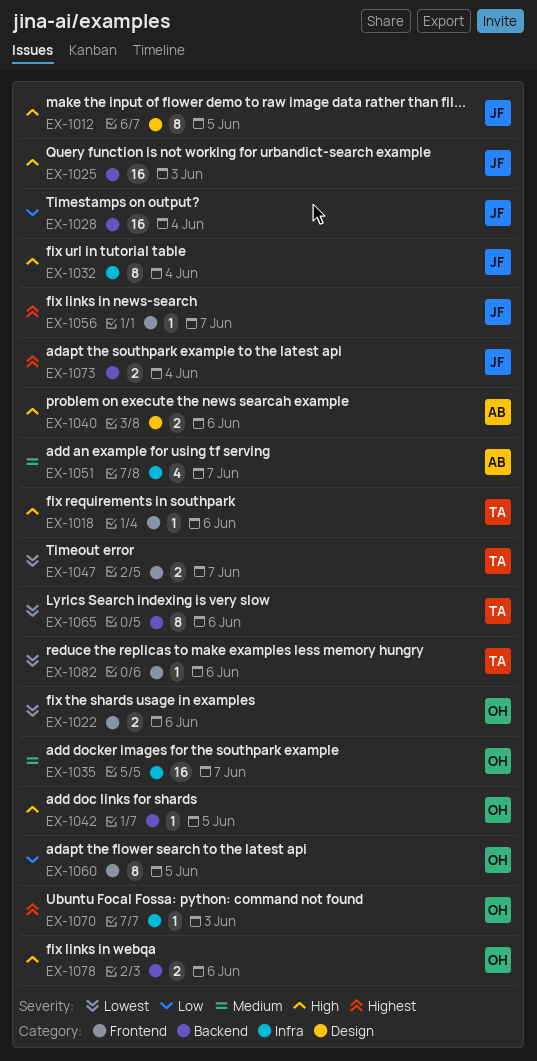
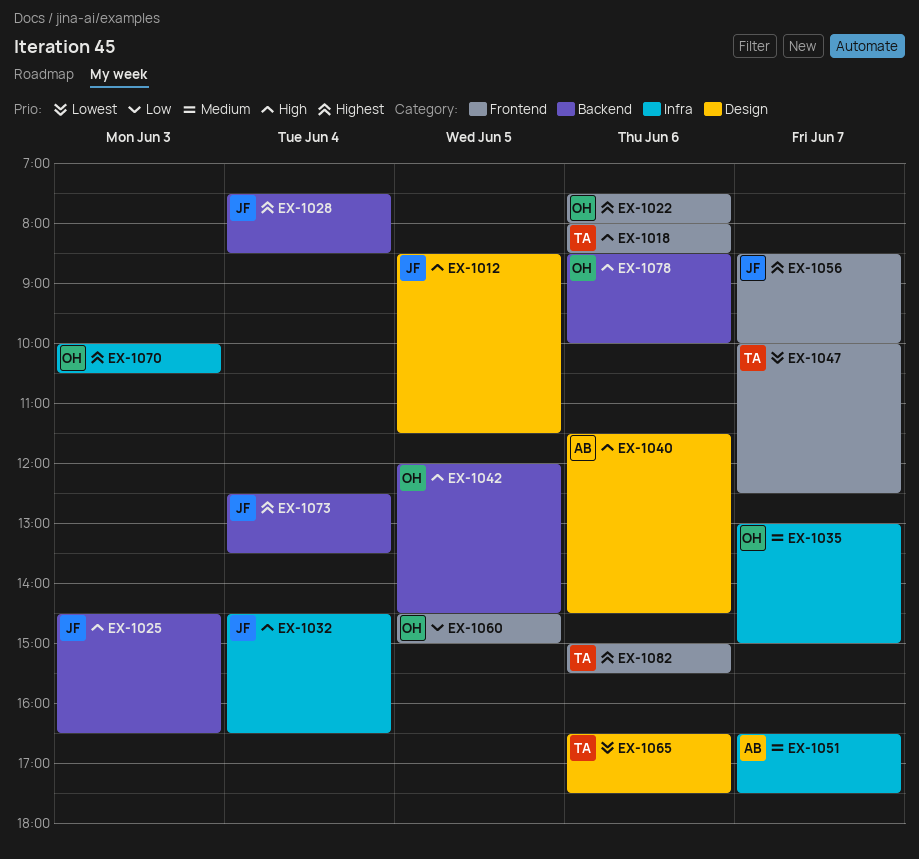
EX-1022, priority: Lowest -> Highest
EX-1028, priority: Low -> Highest
EX-1065, label: Backend -> Design
EX-1082, priority: Lowest -> Highest

